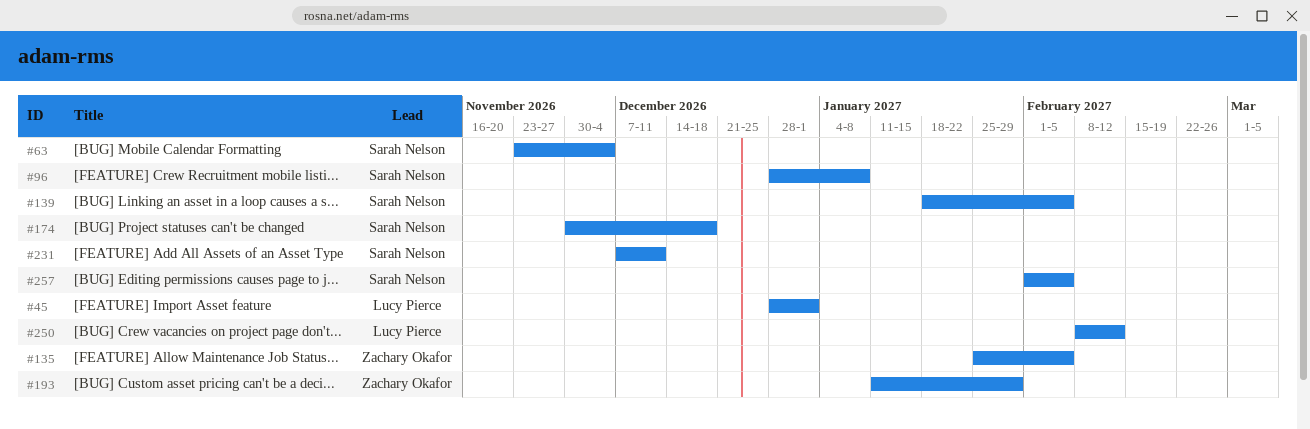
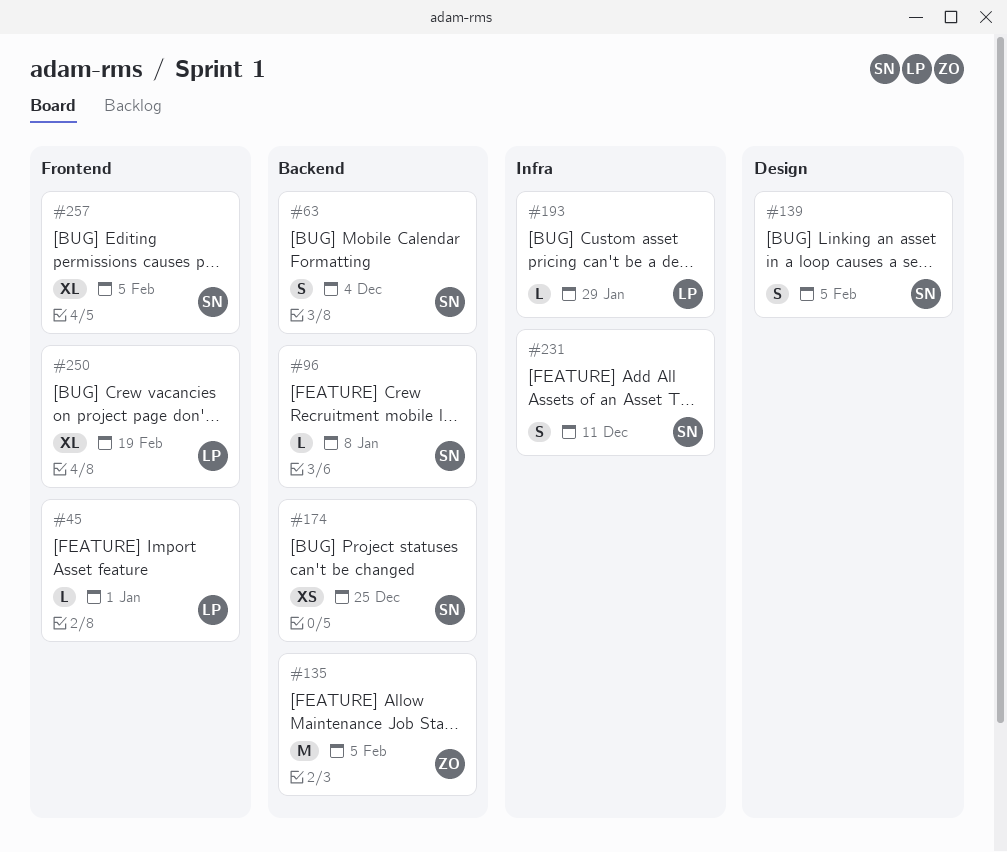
#174, due: Dec 18 -> Dec 25
#193, owner: Zachary Okafor -> Lucy Pierce
#250, due: Feb 12 -> Feb 19

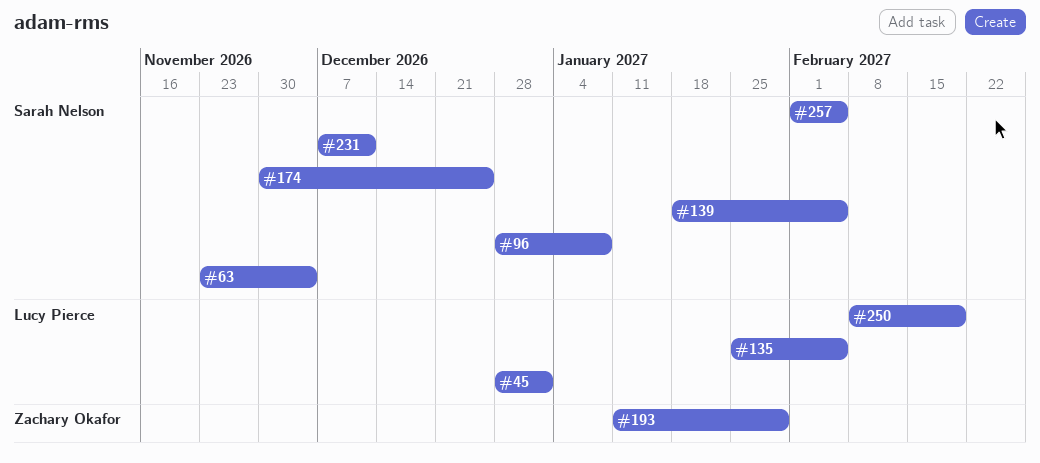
#135, owner: Zachary Okafor -> Lucy Pierce
#193, owner: Lucy Pierce -> Zachary Okafor

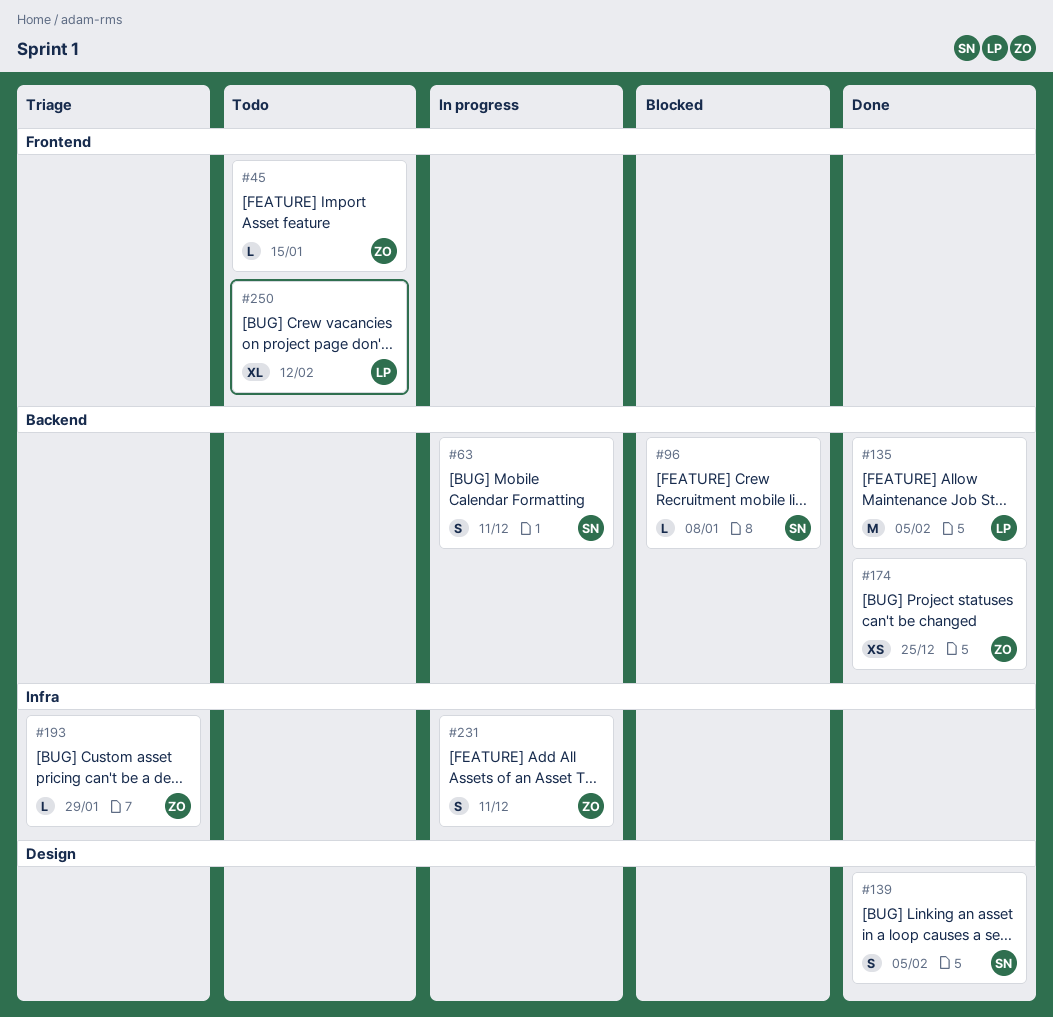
#45, owner: Lucy Pierce -> Zachary Okafor
#45, due: Jan 1 -> Jan 15
#63, due: Dec 4 -> Dec 11
#174, owner: Sarah Nelson -> Zachary Okafor
#231, owner: Sarah Nelson -> Zachary Okafor
#250, due: Feb 19 -> Feb 12
#257: present -> none

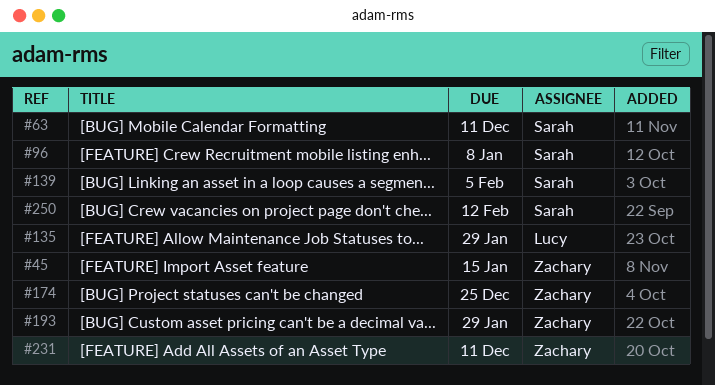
#135, due: Feb 5 -> Jan 29
#250, owner: Lucy -> Sarah

